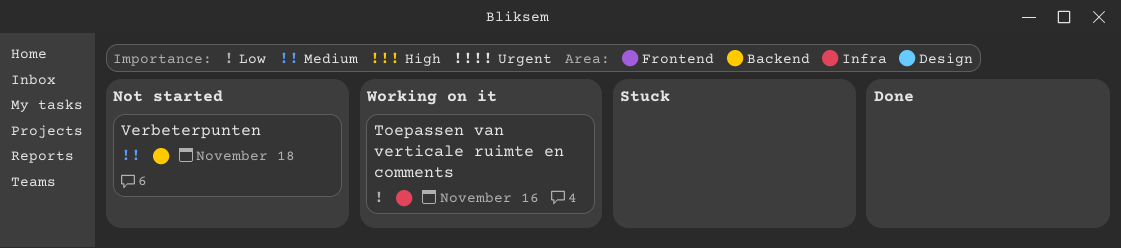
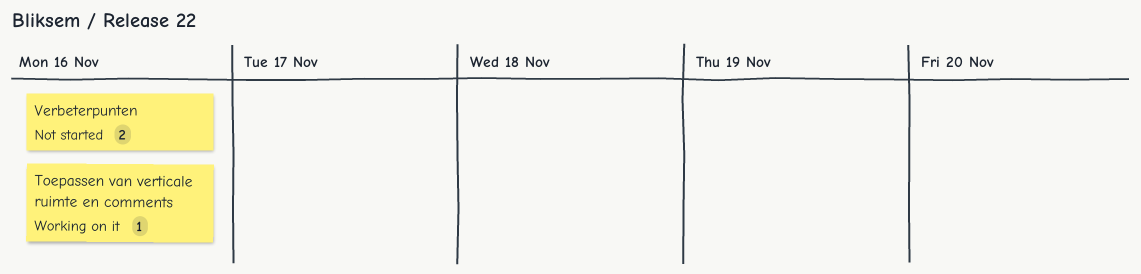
Verbeterpunten, due: Nov 18 -> Nov 16

